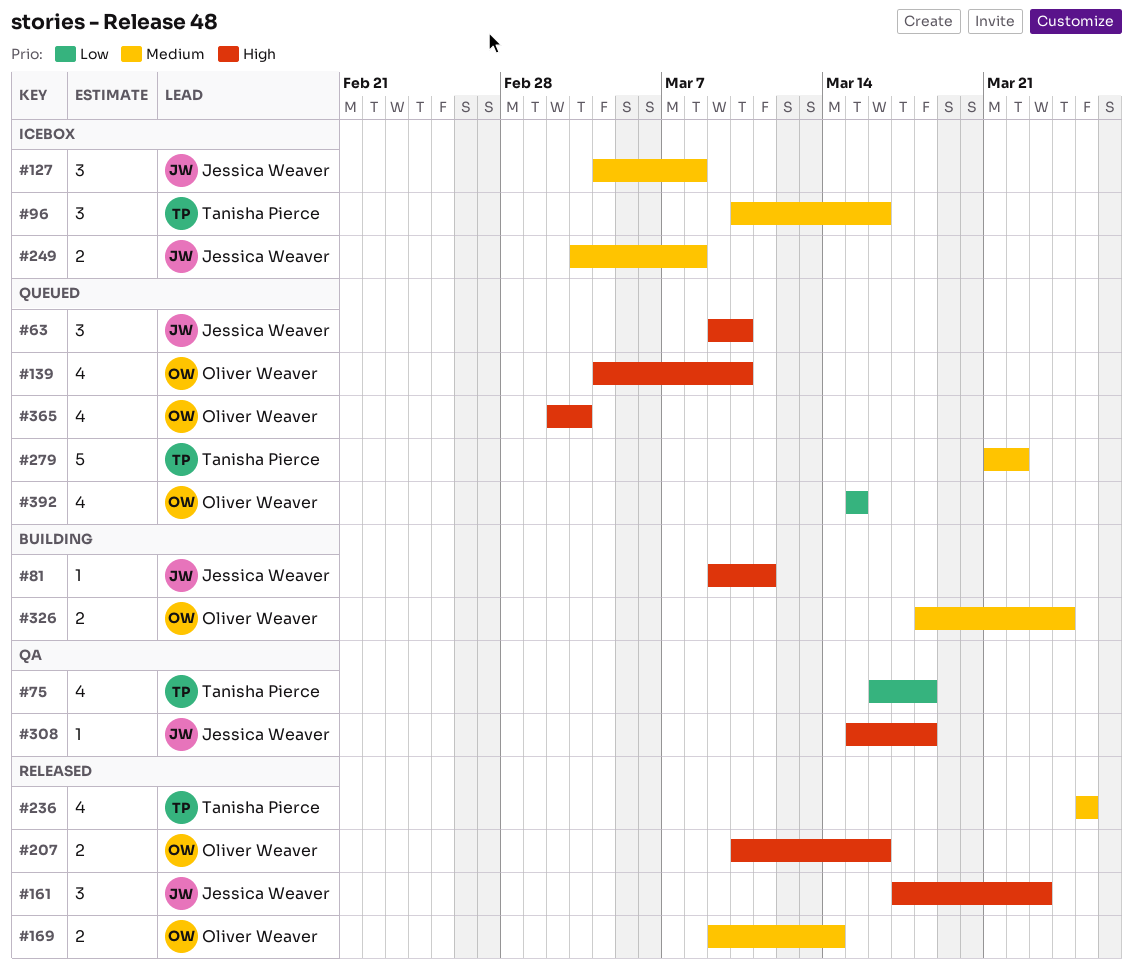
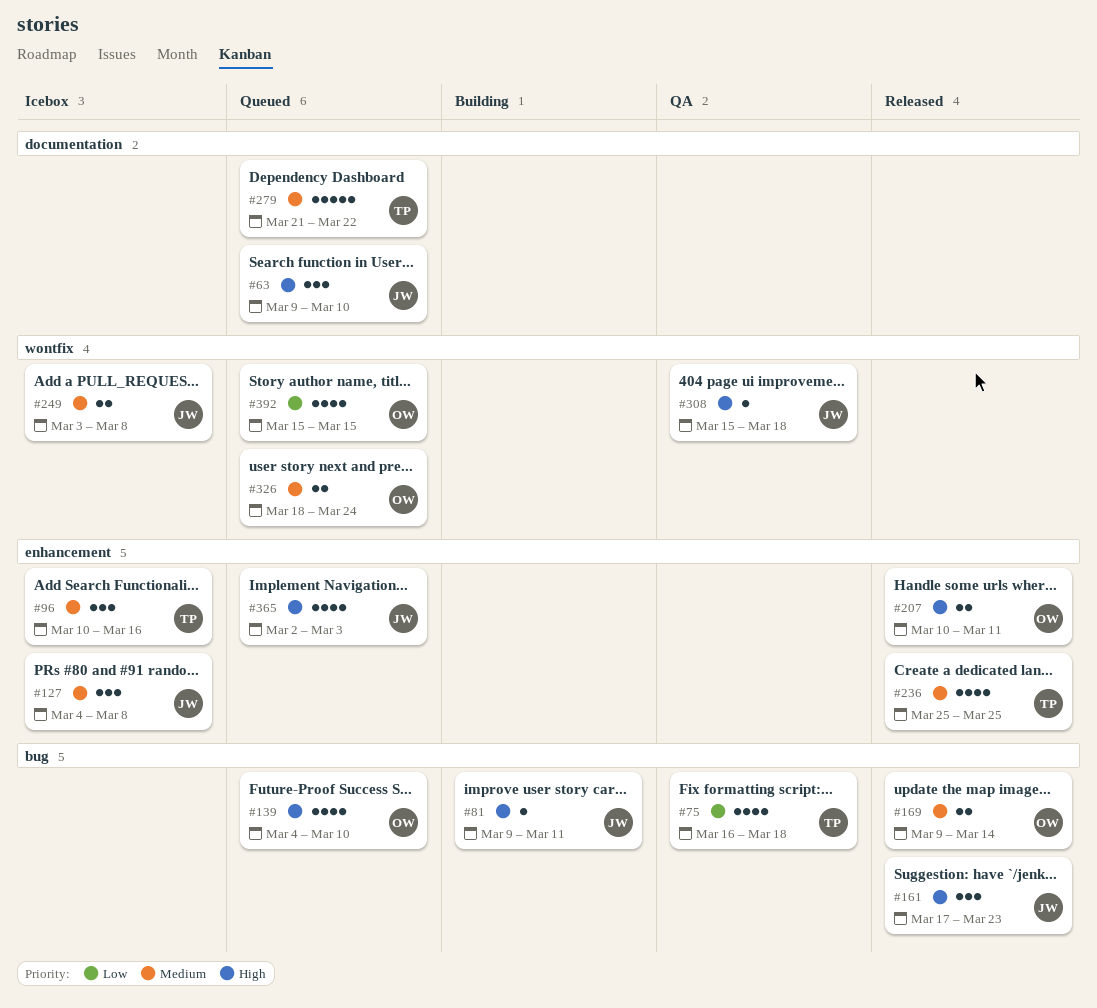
#207, due: Mar 16 -> Mar 11
#326, status: Building -> Queued
#365, owner: Oliver Weaver -> Jessica Weaver

